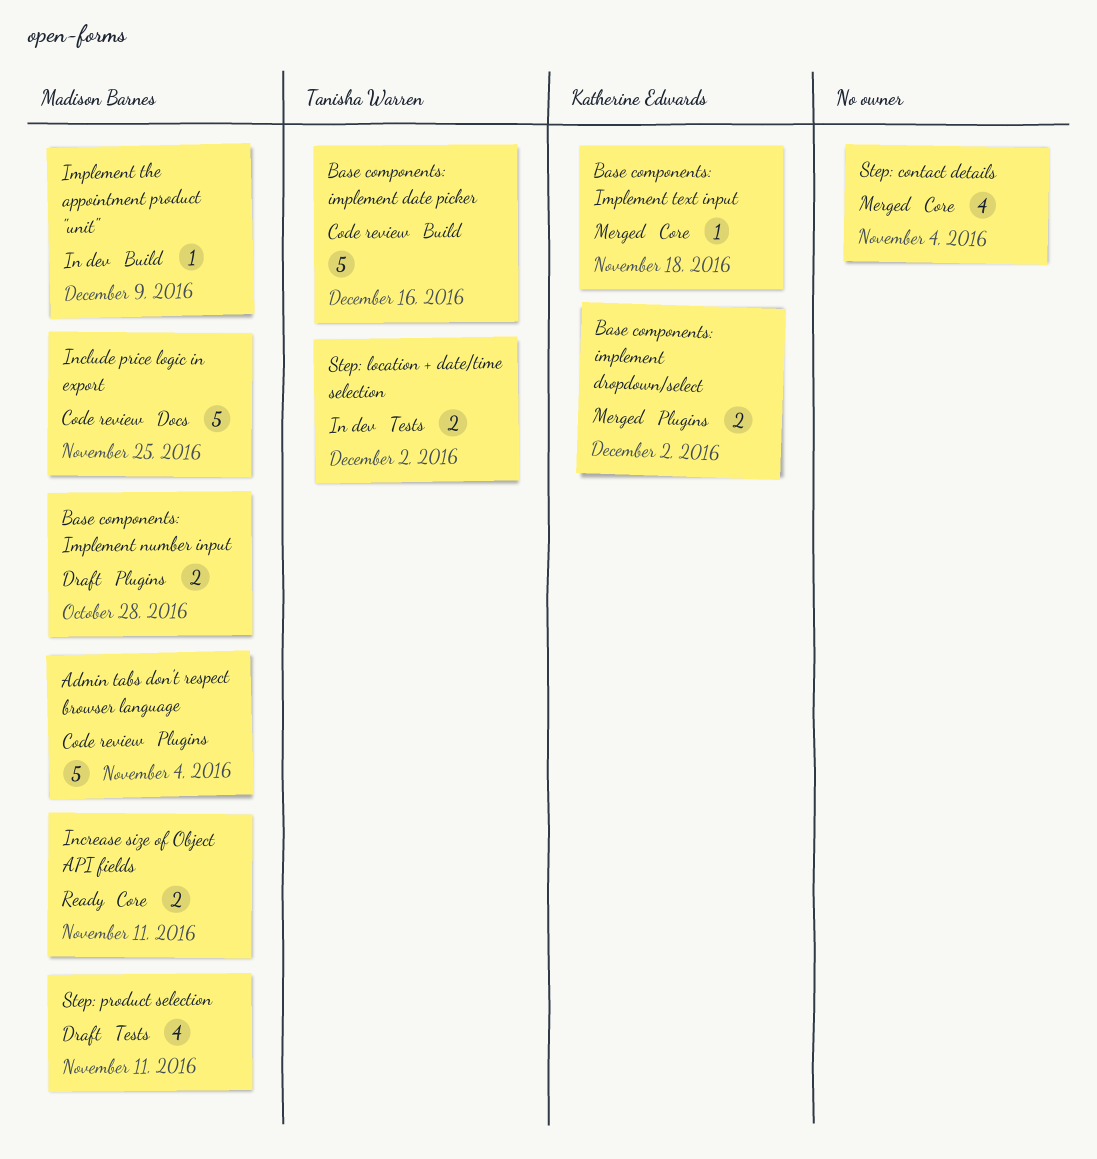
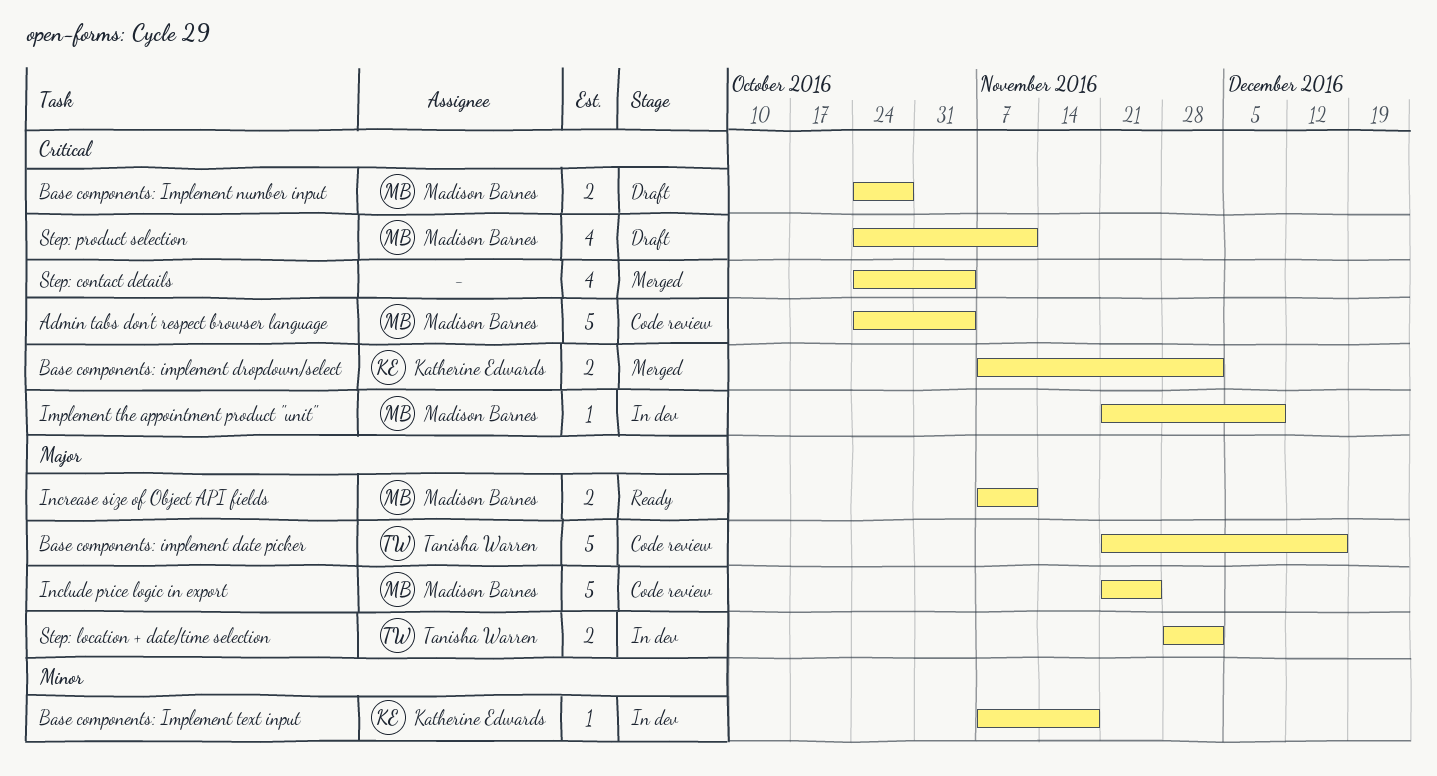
Base components: Implement text input, status: Merged -> In dev

